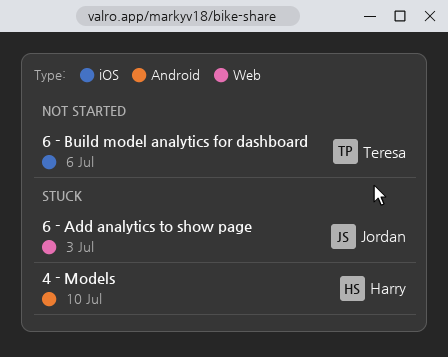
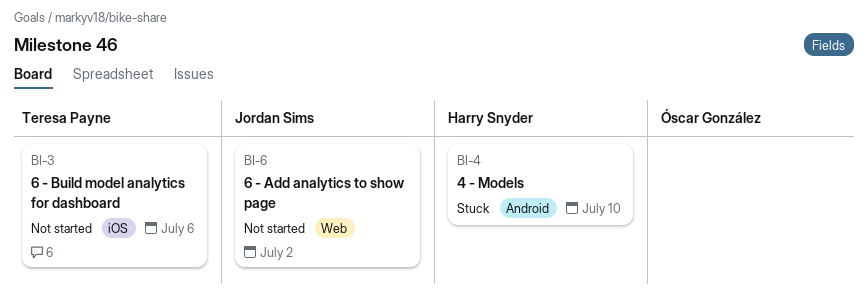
6 - Add analytics to show page, status: Stuck -> Not started
6 - Add analytics to show page, due: Jul 3 -> Jul 2

